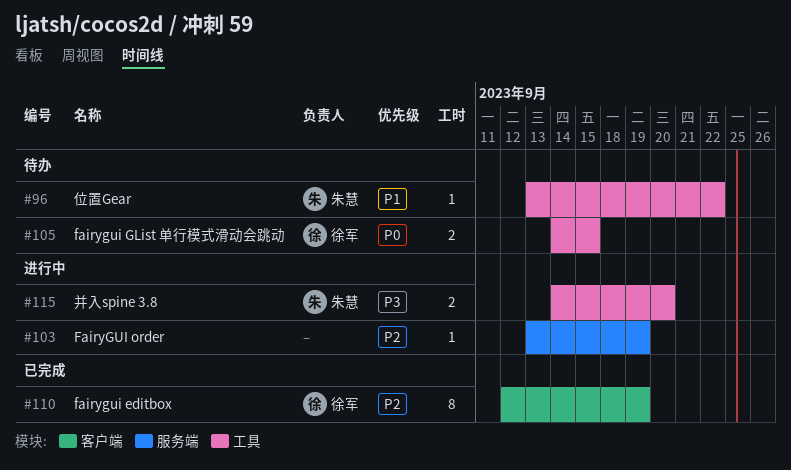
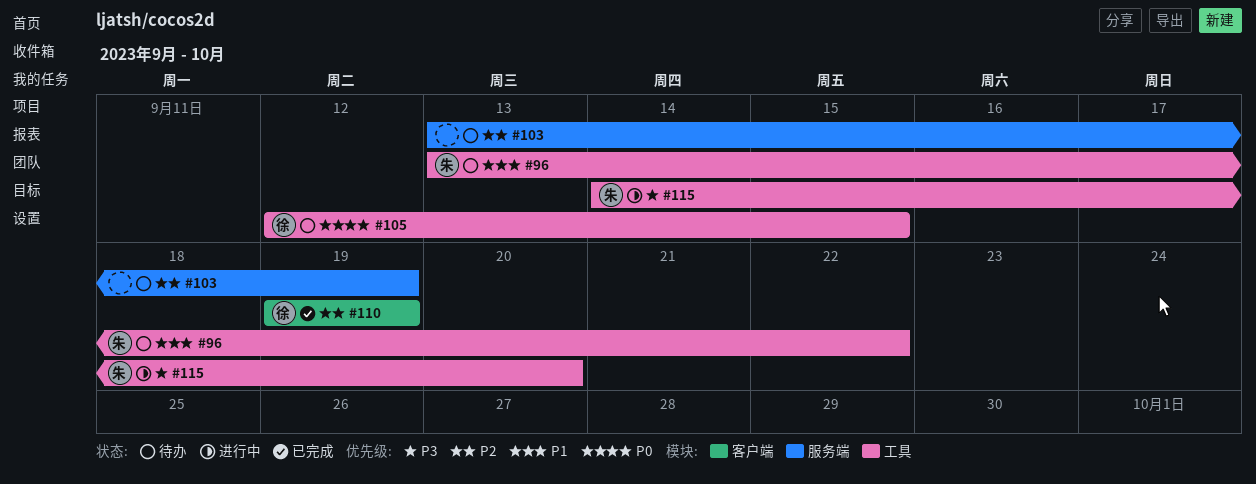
#103, status: 进行中 -> 待办
#105, start: Sep 14 -> Sep 12
#110, start: Sep 12 -> Sep 19

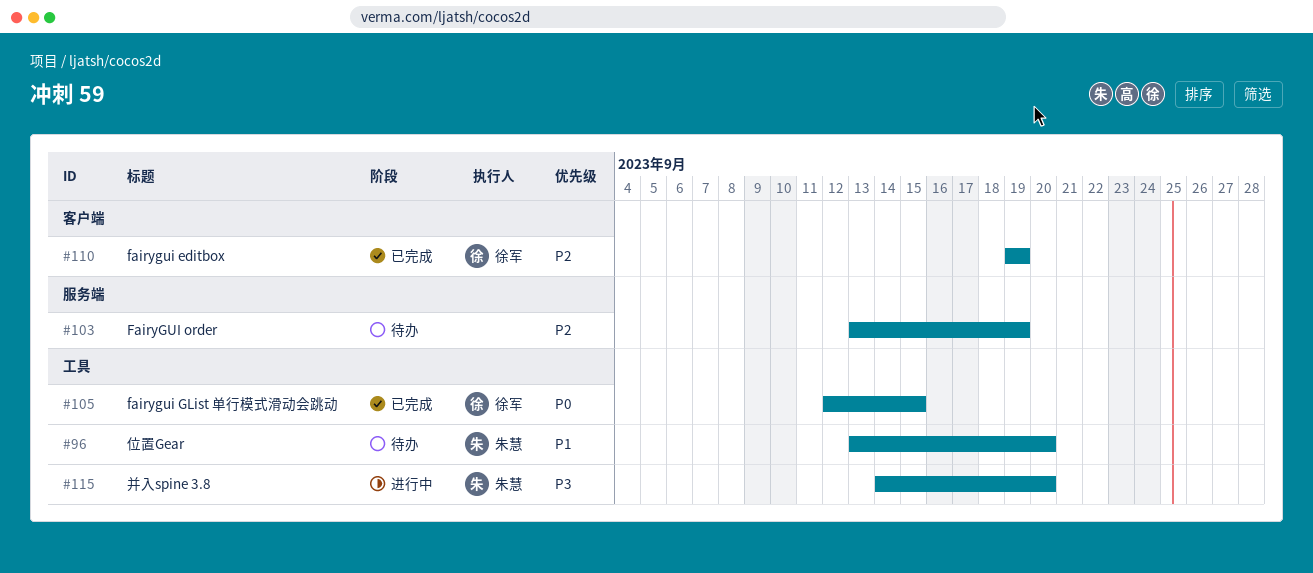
#96, due: Sep 22 -> Sep 20
#105, status: 待办 -> 已完成

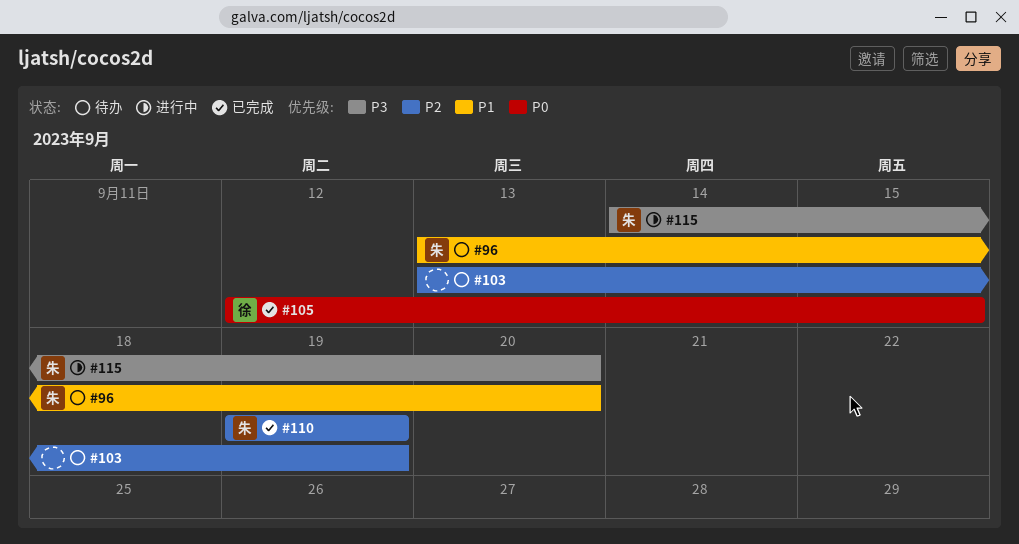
#110, owner: 徐军 -> 朱慧

